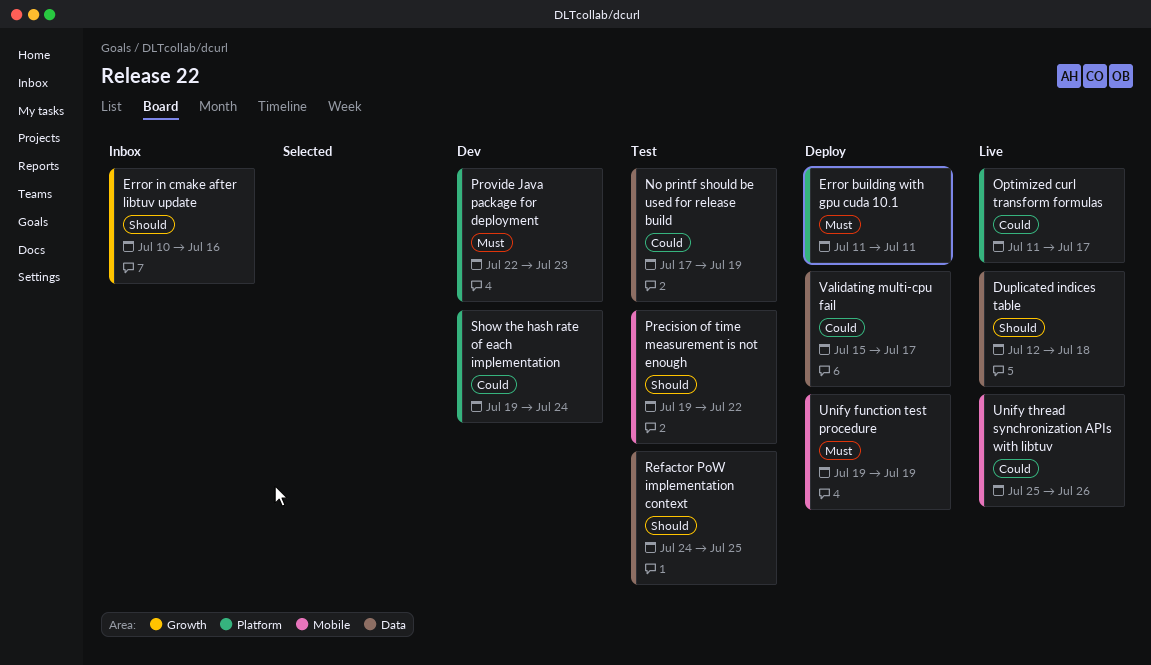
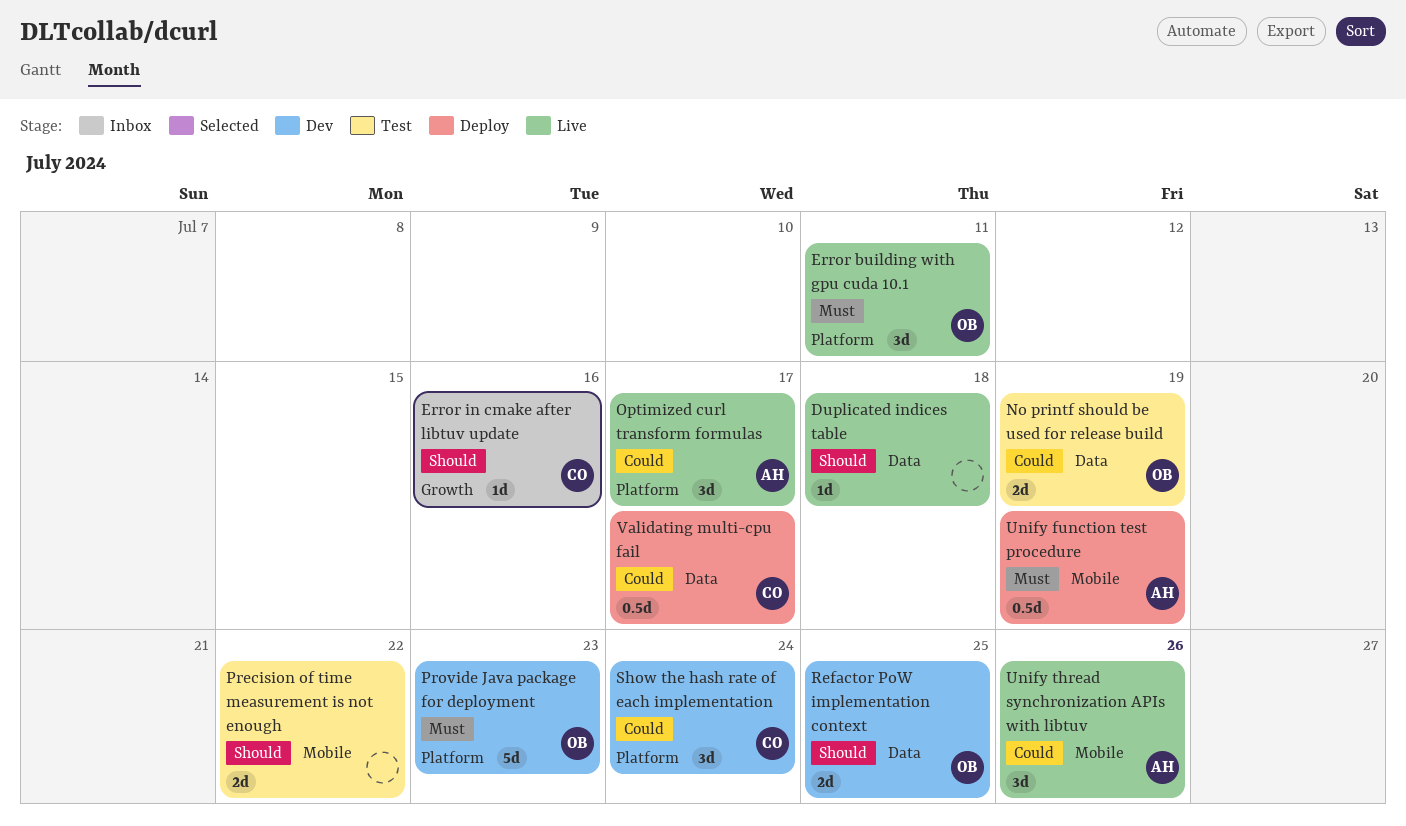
Error building with gpu cuda 10.1, status: Deploy -> Live
Refactor PoW implementation context, status: Test -> Dev

